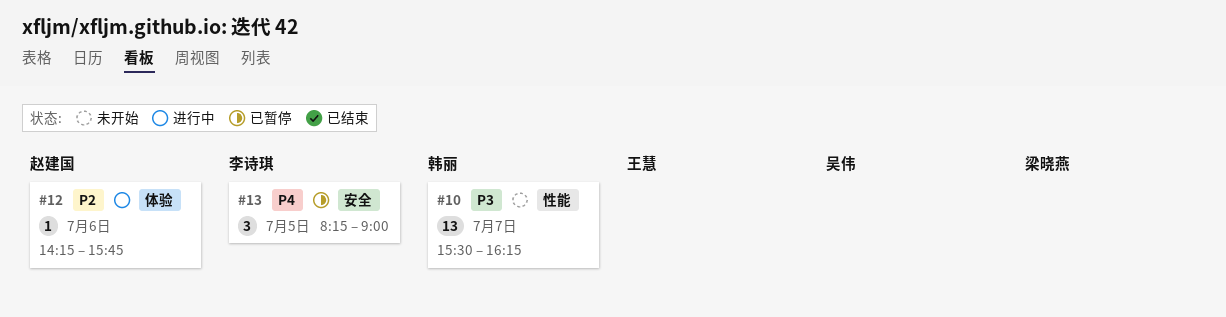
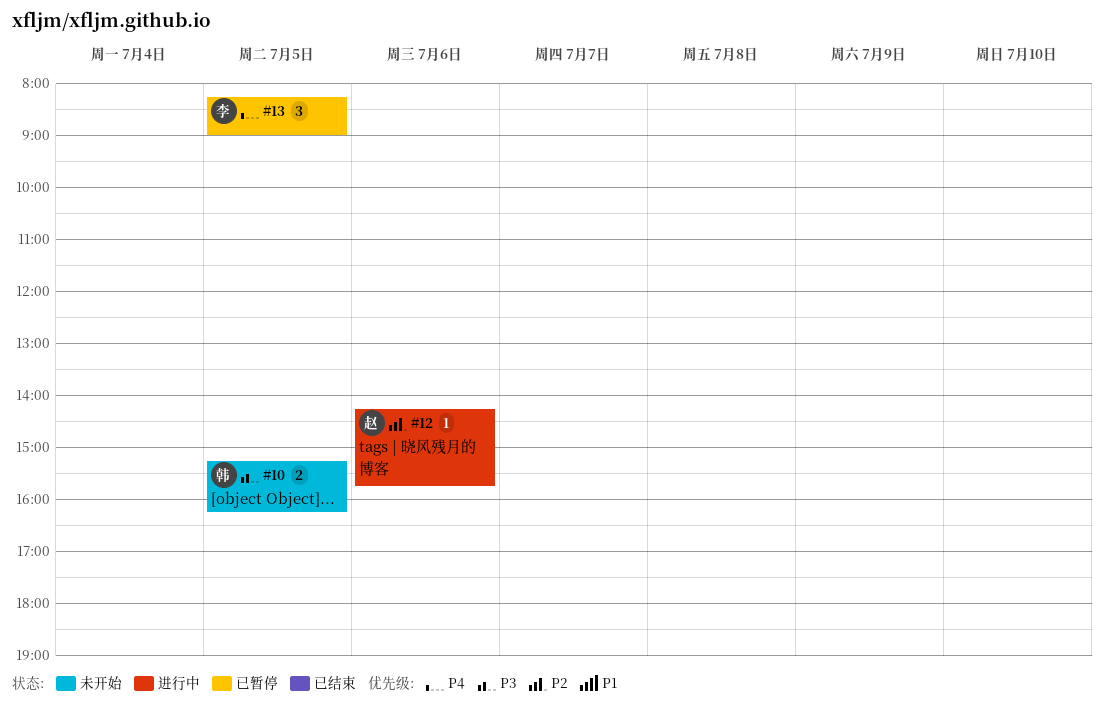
#10, estimate: 13 -> 2
#10, day: Jul 7 -> Jul 5
#10, begins: 15:30 -> 15:15

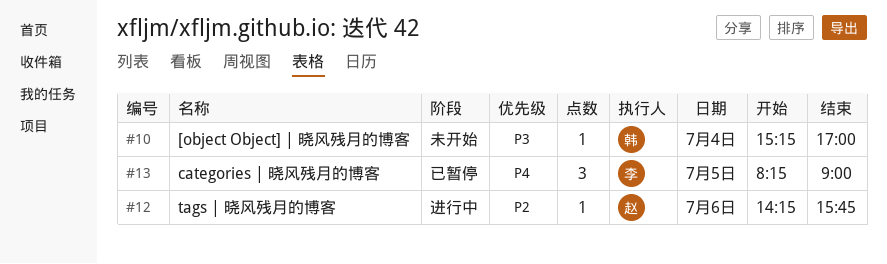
#10, estimate: 2 -> 1
#10, day: Jul 5 -> Jul 4
#10, ends: 16:15 -> 17:00

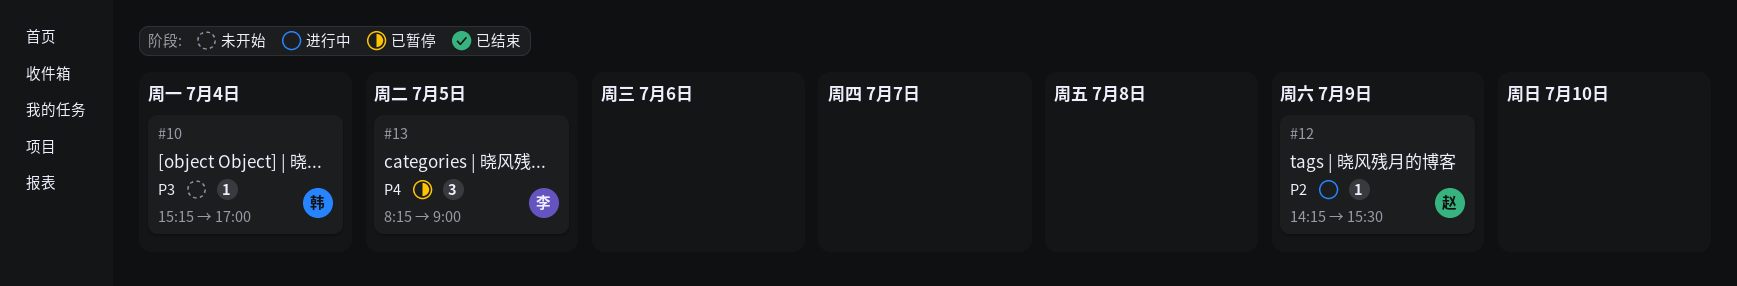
#12, day: Jul 6 -> Jul 9
#12, ends: 15:45 -> 15:30

